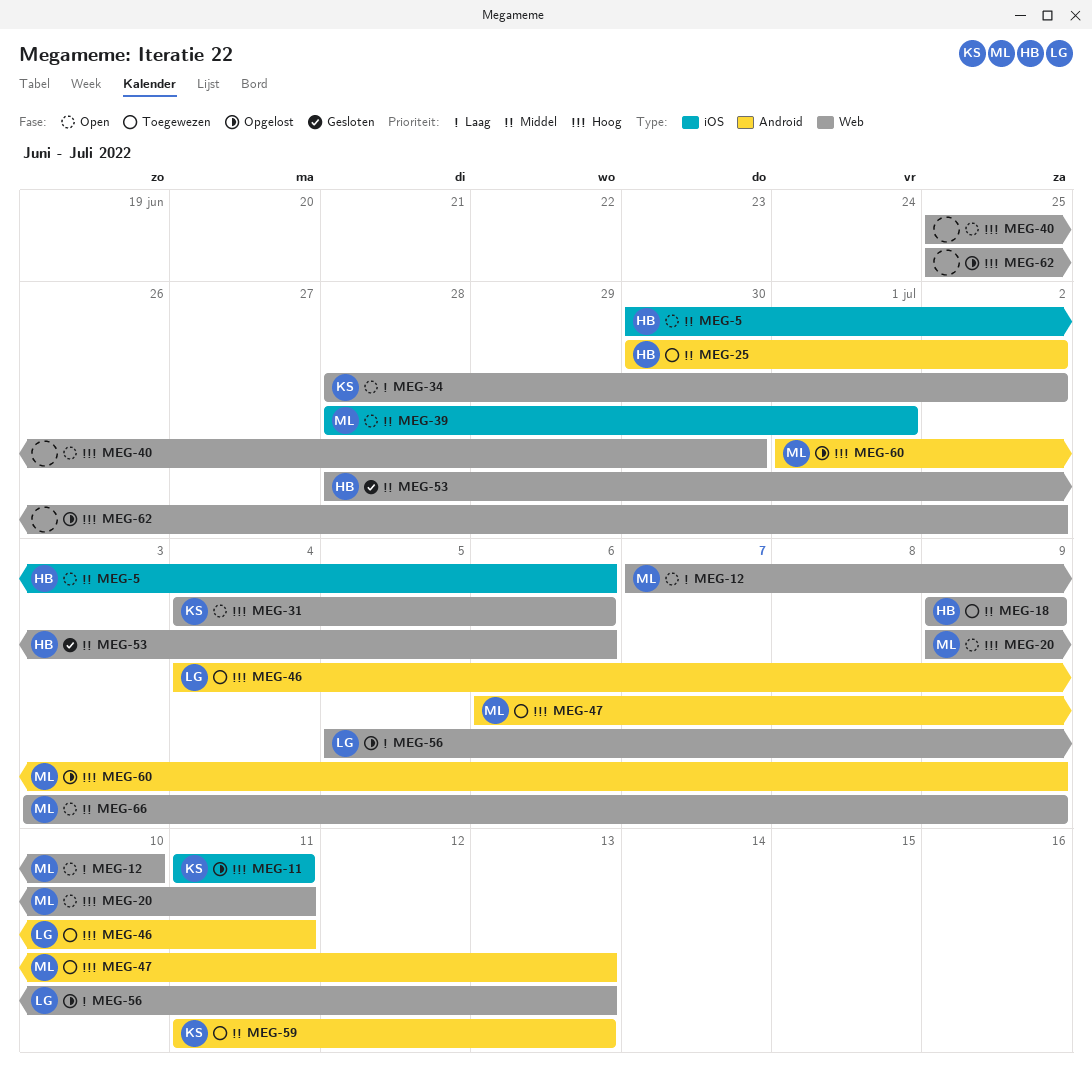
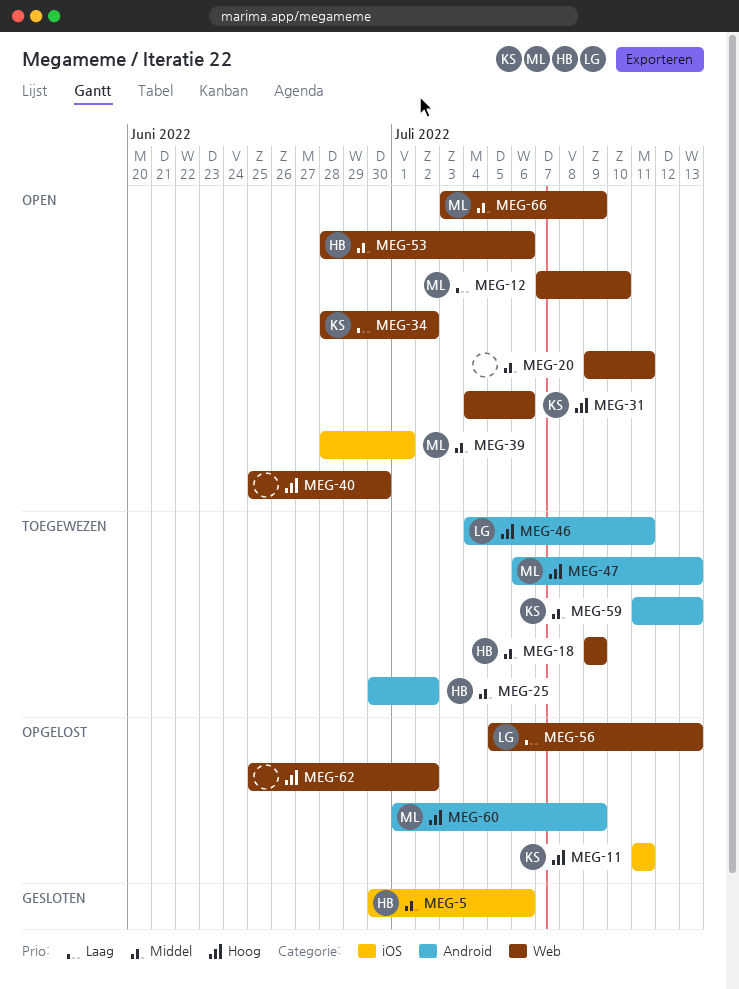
MEG-5, status: Open -> Gesloten
MEG-20, owner: ML -> none
MEG-20, priority: Hoog -> Middel
MEG-53, status: Gesloten -> Open

